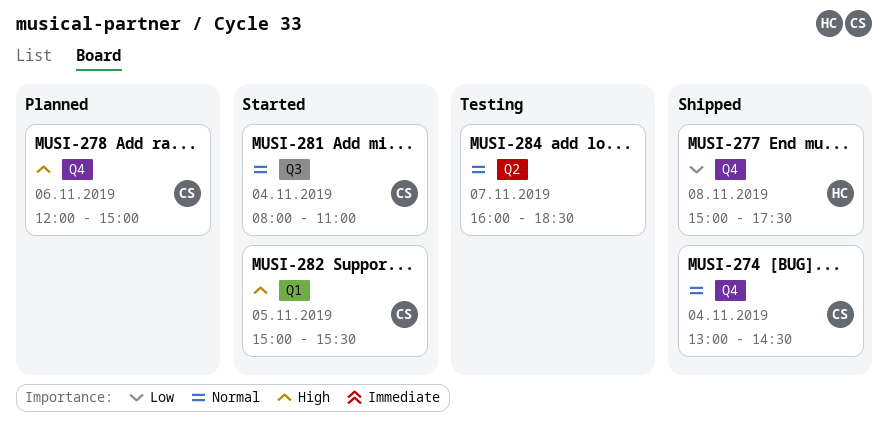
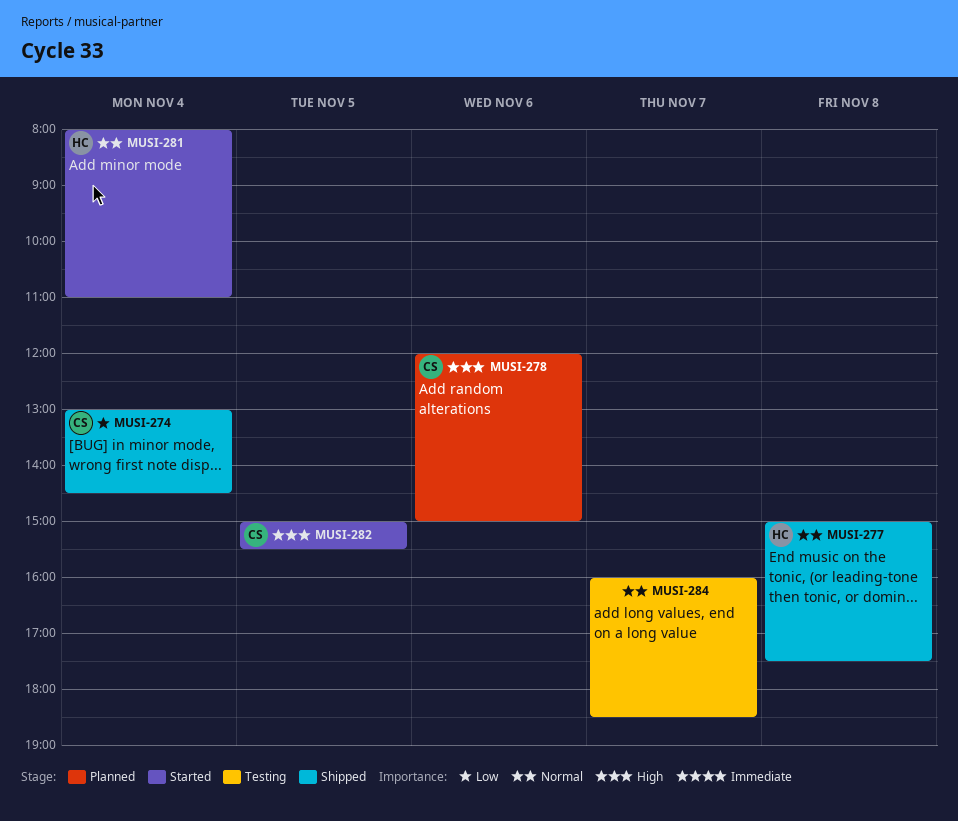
MUSI-274, priority: Normal -> Low
MUSI-277, priority: Low -> Normal
MUSI-281, owner: CS -> HC

